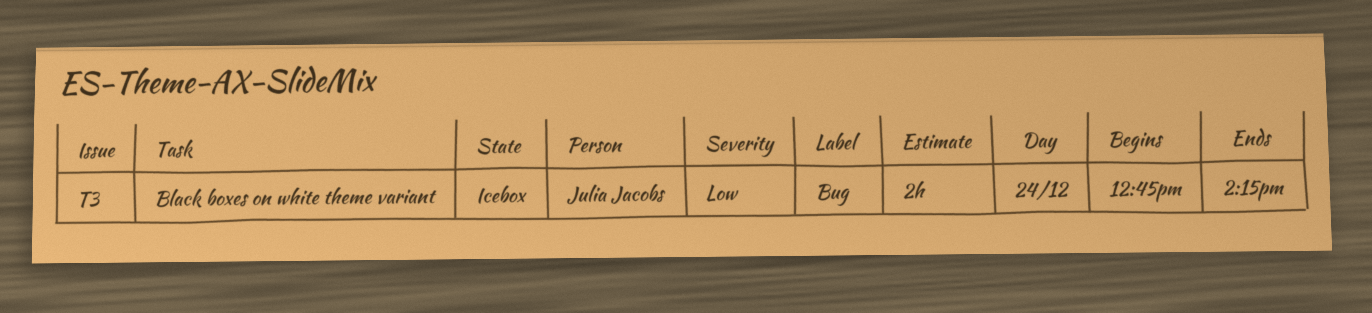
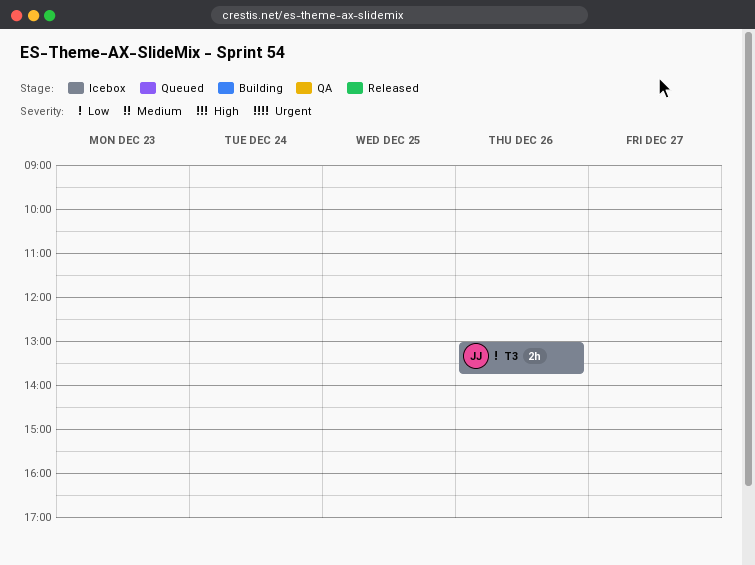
T3, day: Dec 24 -> Dec 26
T3, begins: 12:45 -> 13:00
T3, ends: 14:15 -> 13:45

